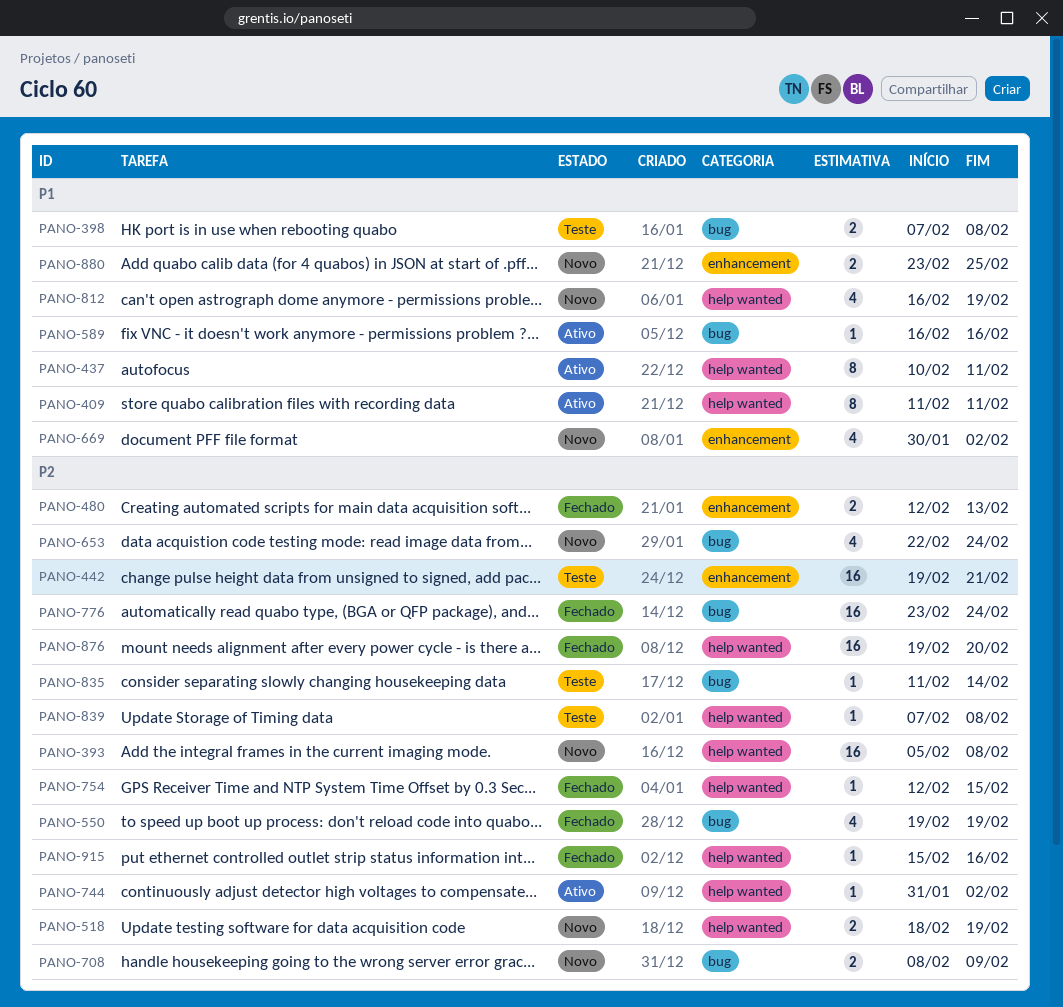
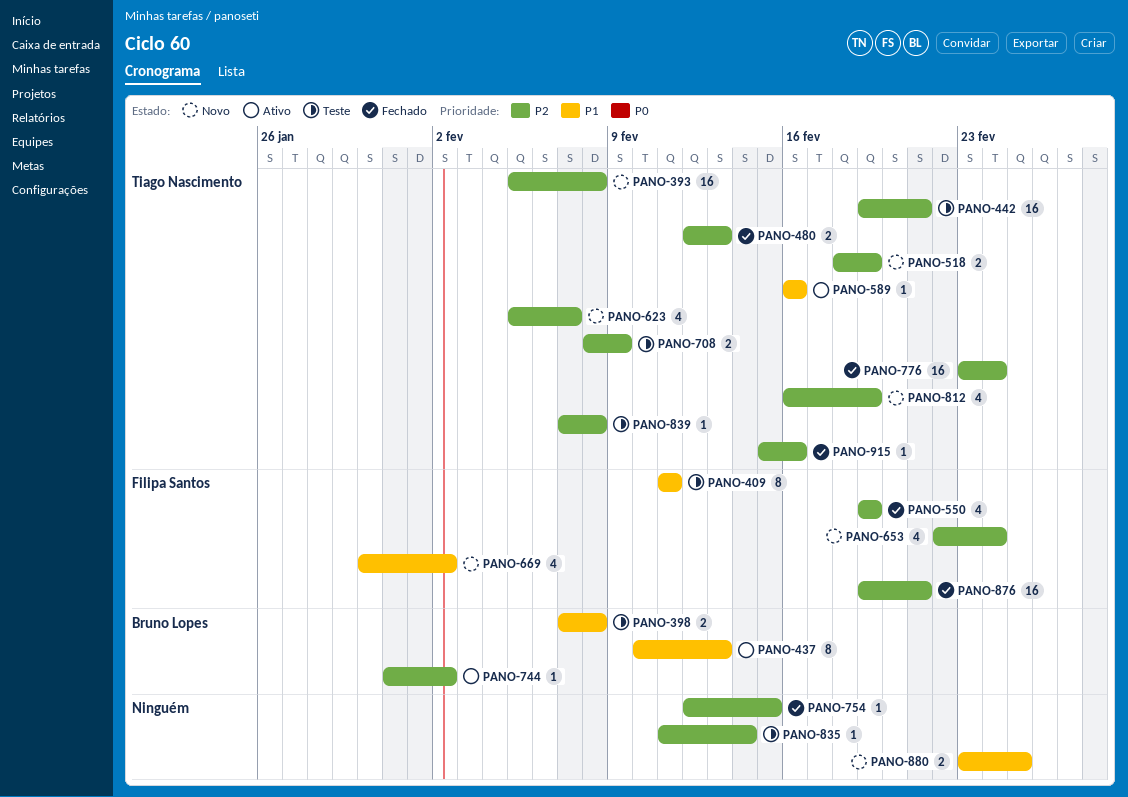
PANO-409, status: Ativo -> Teste
PANO-437, due: Feb 11 -> Feb 13
PANO-623: none -> present
PANO-708, status: Novo -> Teste
PANO-812, priority: P1 -> P2
PANO-876, due: Feb 20 -> Feb 21

